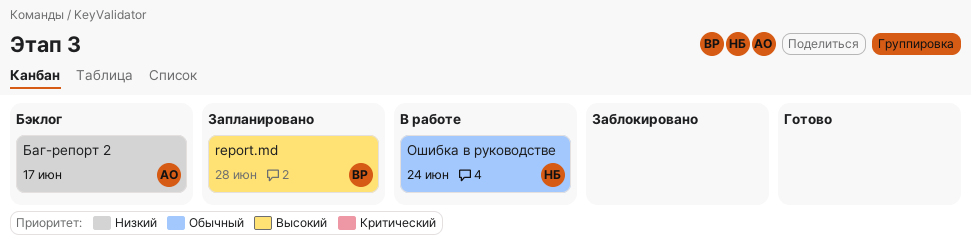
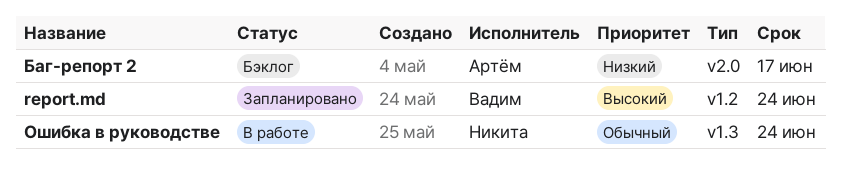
report.md, due: Jun 28 -> Jun 24

